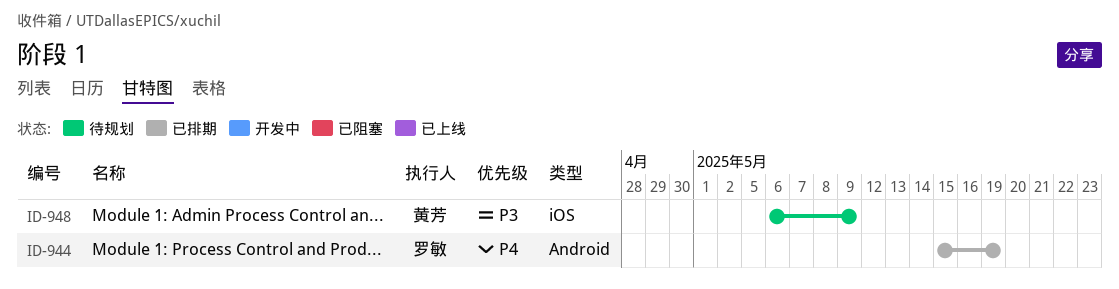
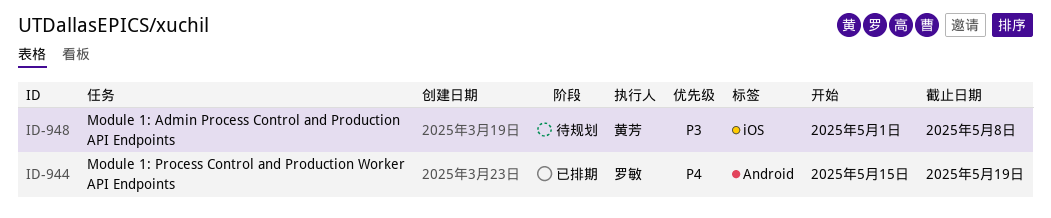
ID-948, start: May 6 -> May 1
ID-948, due: May 9 -> May 8

